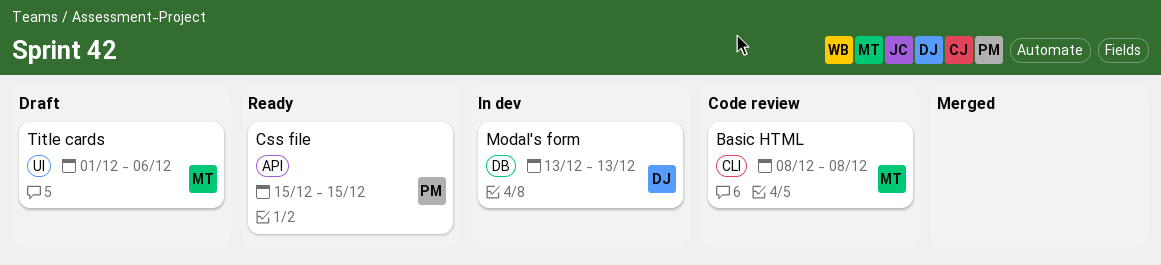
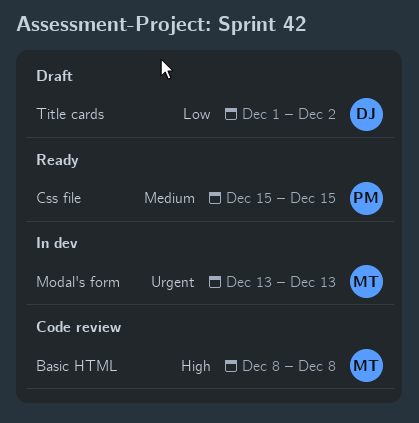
Modal's form, owner: DJ -> MT
Title cards, owner: MT -> DJ
Title cards, due: Dec 6 -> Dec 2

